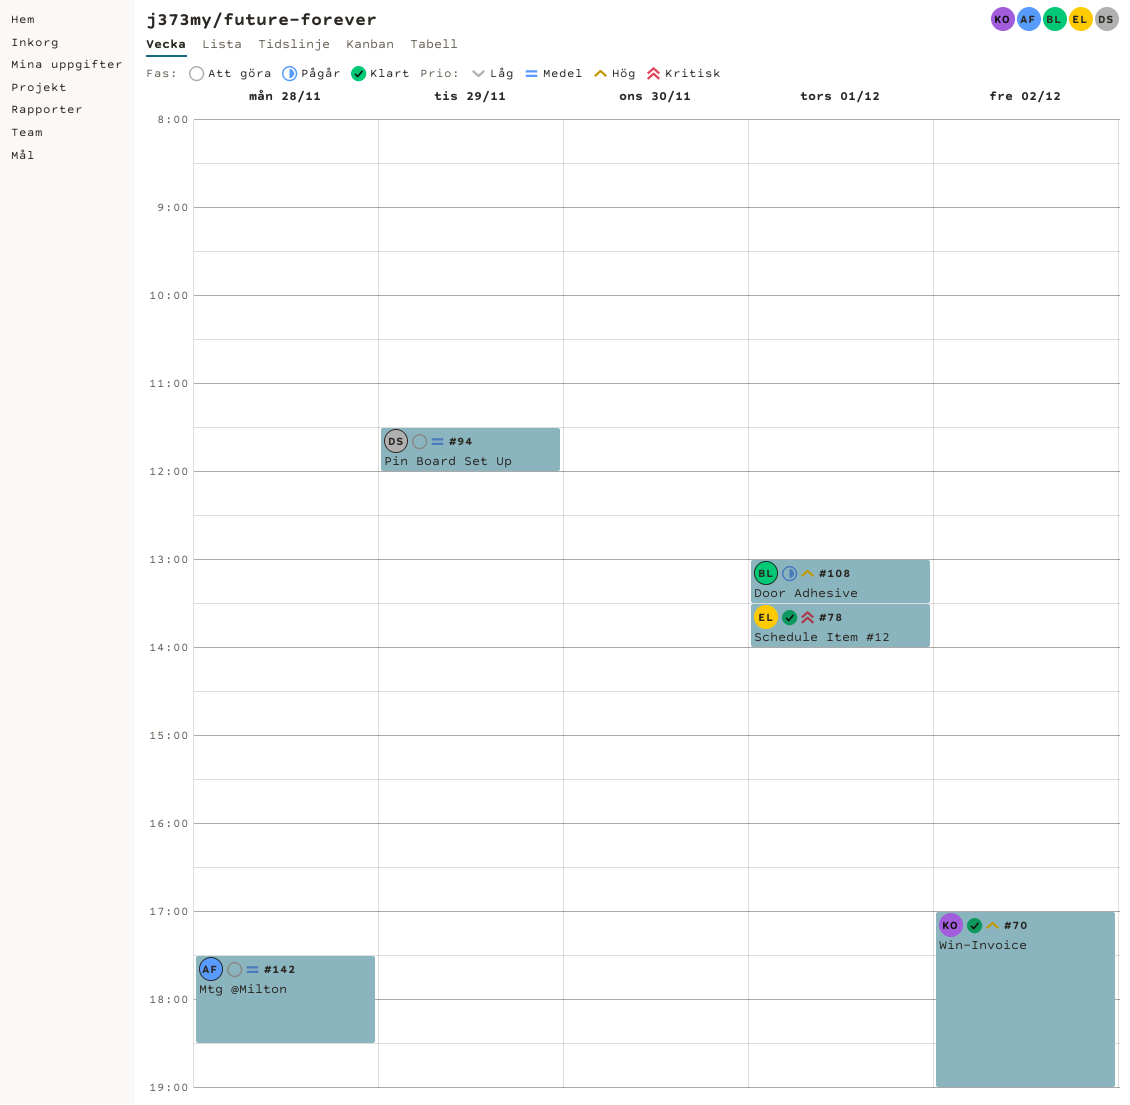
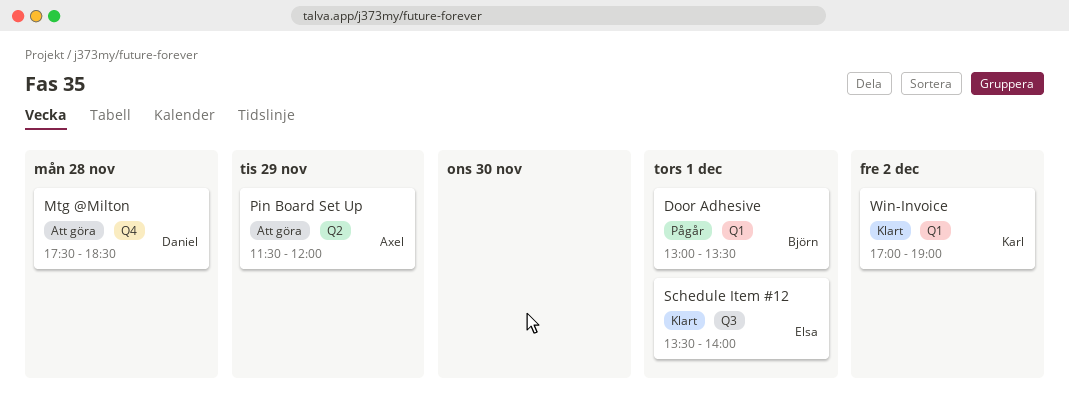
Mtg @Milton, owner: Axel -> Daniel
Pin Board Set Up, owner: Daniel -> Axel

